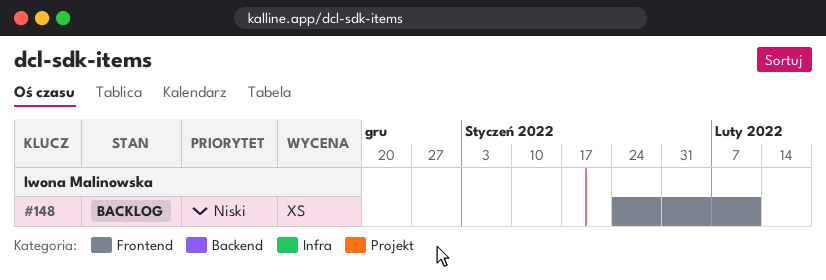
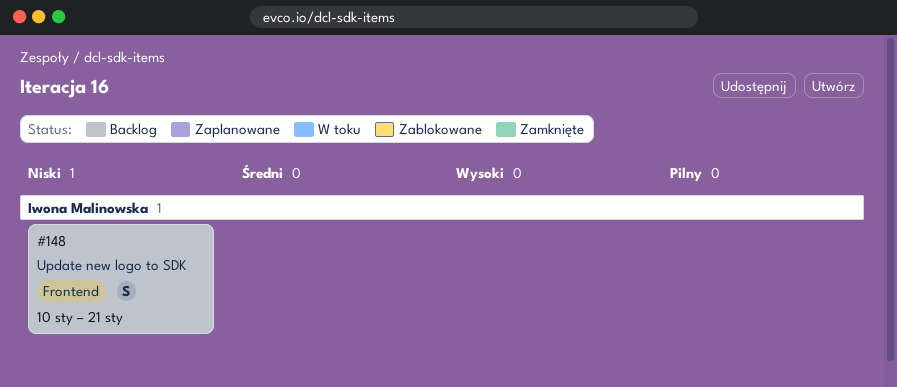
#148, estimate: XS -> S
#148, start: Jan 24 -> Jan 10
#148, due: Feb 11 -> Jan 21

